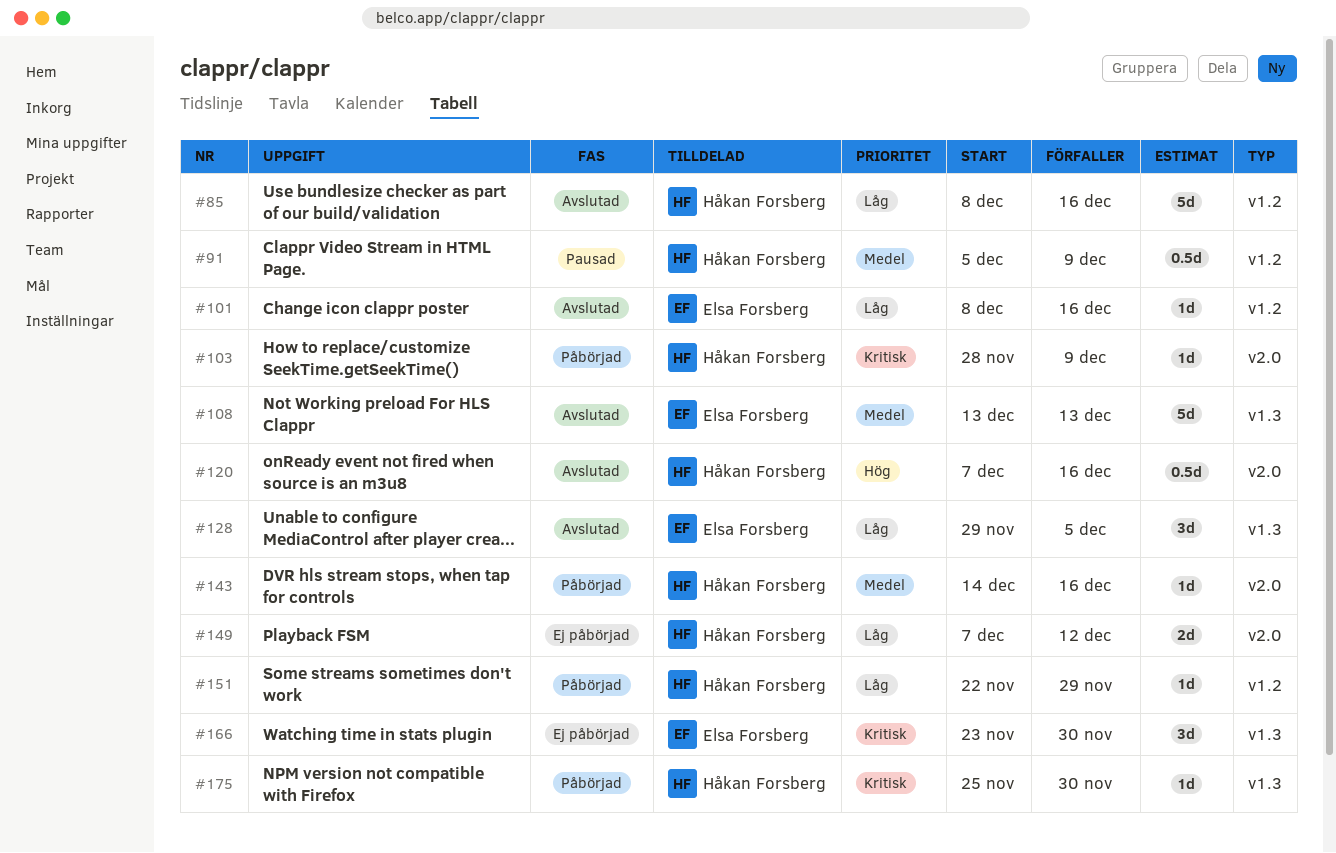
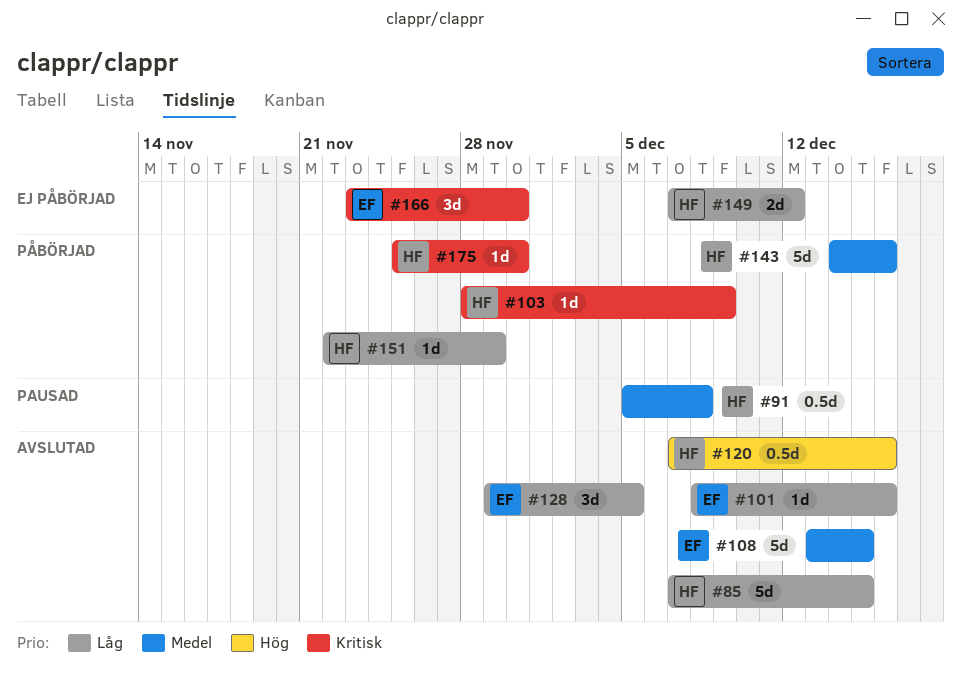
#85, start: Dec 8 -> Dec 7
#85, due: Dec 16 -> Dec 15
#91, due: Dec 9 -> Dec 8
#108, due: Dec 13 -> Dec 15
#143, estimate: 1d -> 5d

